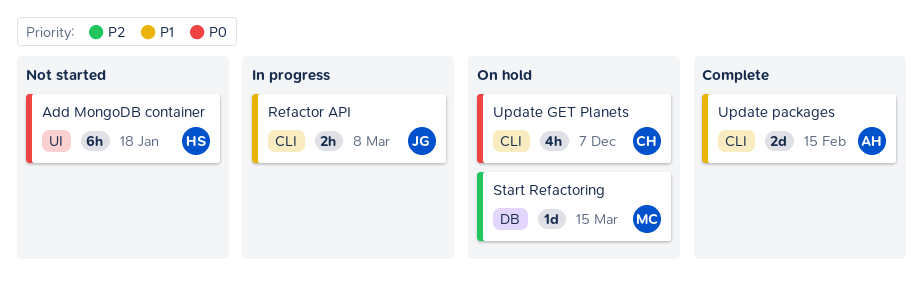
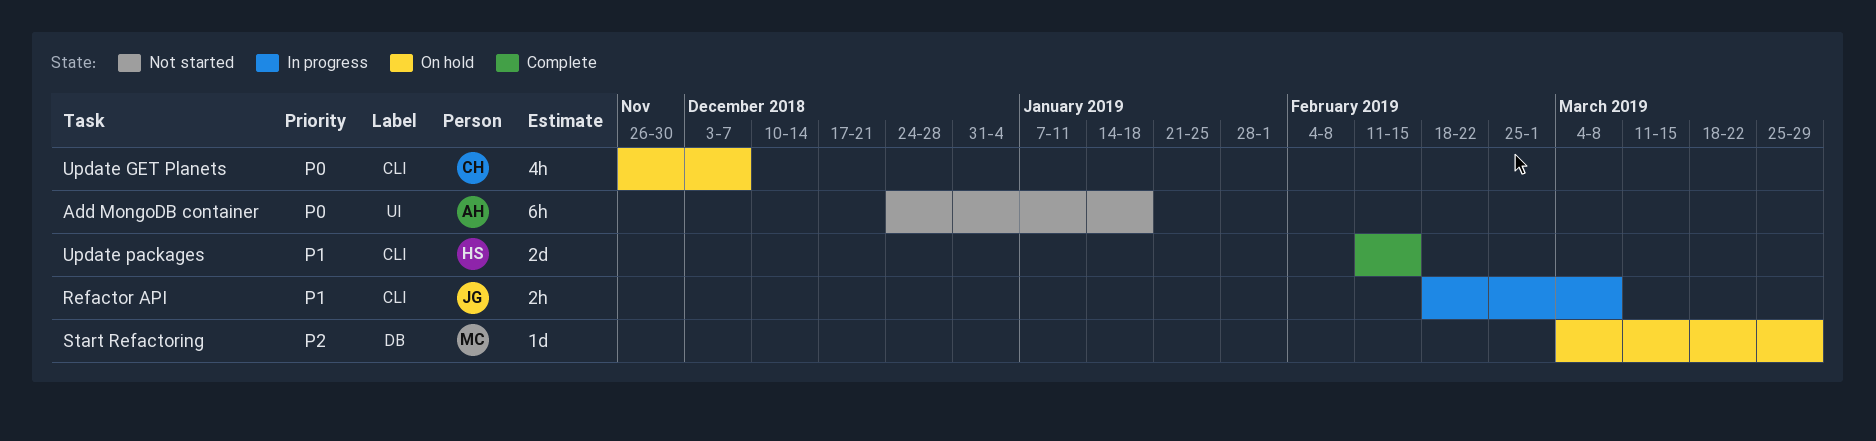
Add MongoDB container, owner: HS -> AH
Start Refactoring, due: Mar 15 -> Mar 29
Update packages, owner: AH -> HS

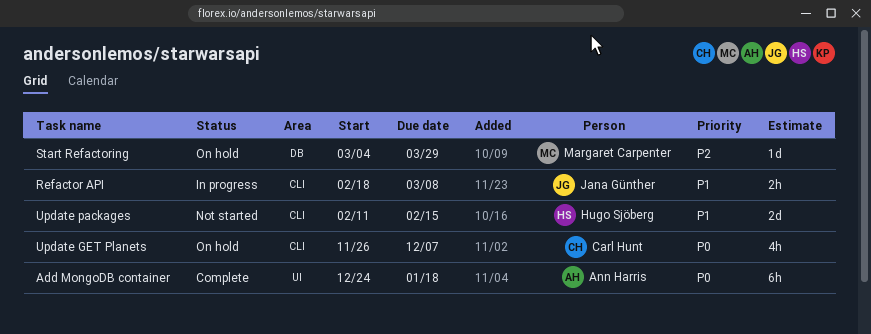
Add MongoDB container, status: Not started -> Complete
Update packages, status: Complete -> Not started

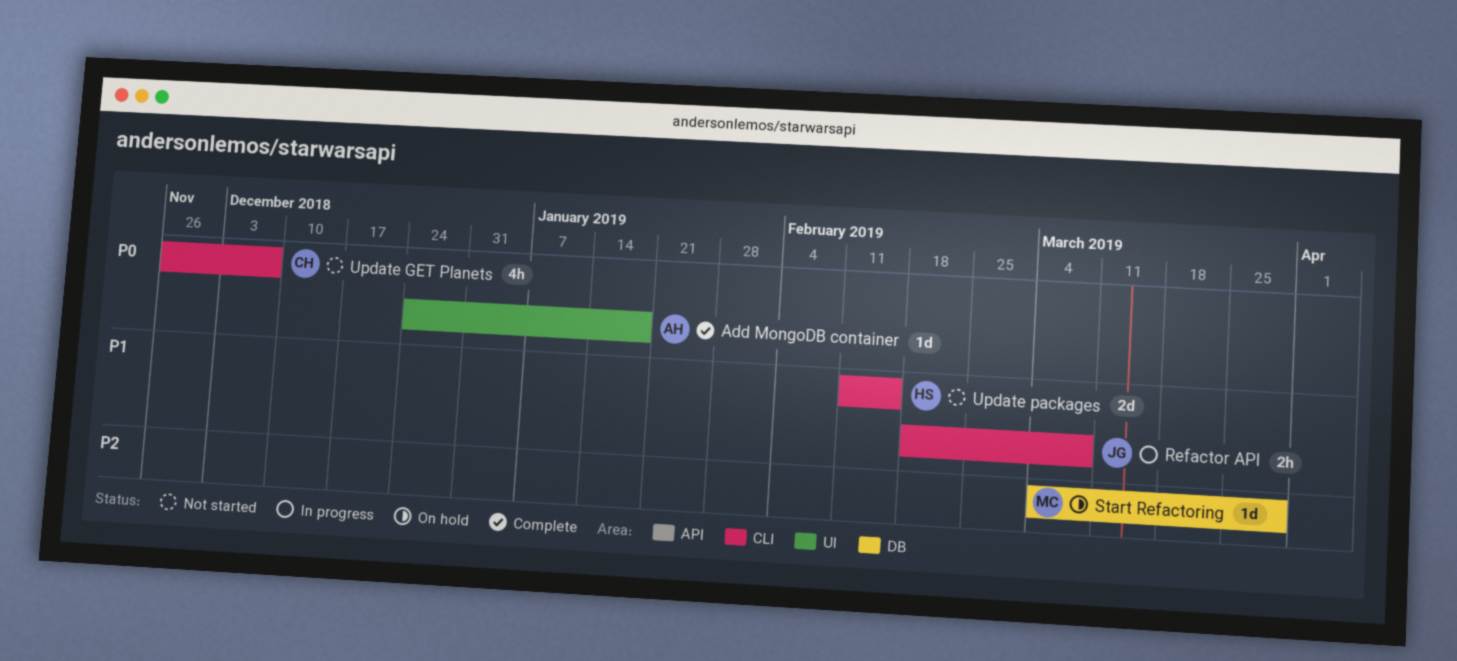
Add MongoDB container, estimate: 6h -> 1d
Update GET Planets, status: On hold -> Not started

